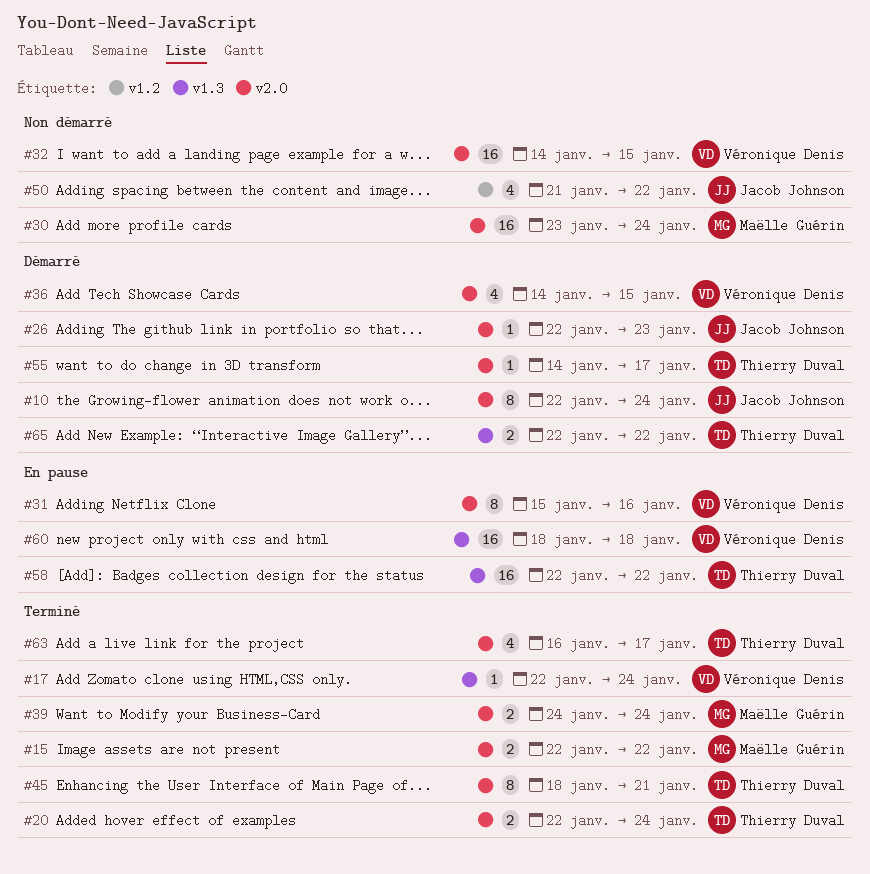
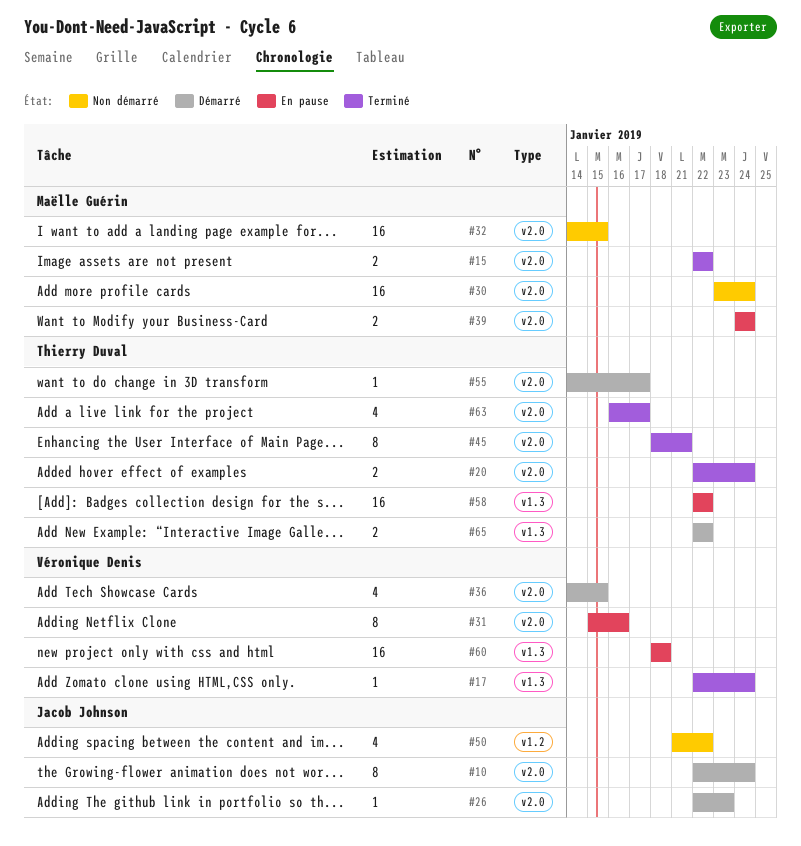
#32, owner: Véronique Denis -> Maëlle Guérin
#39, status: Terminé -> En pause

